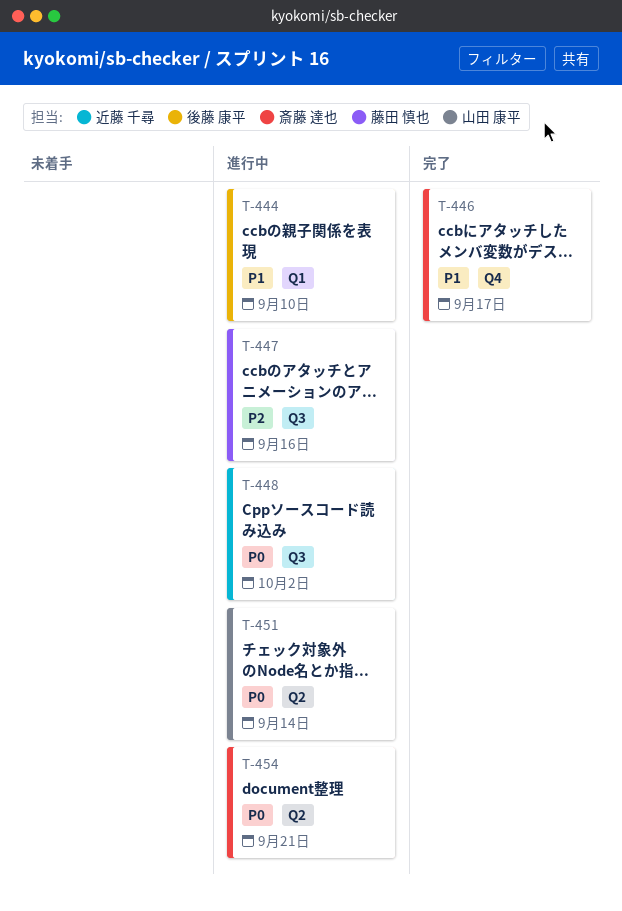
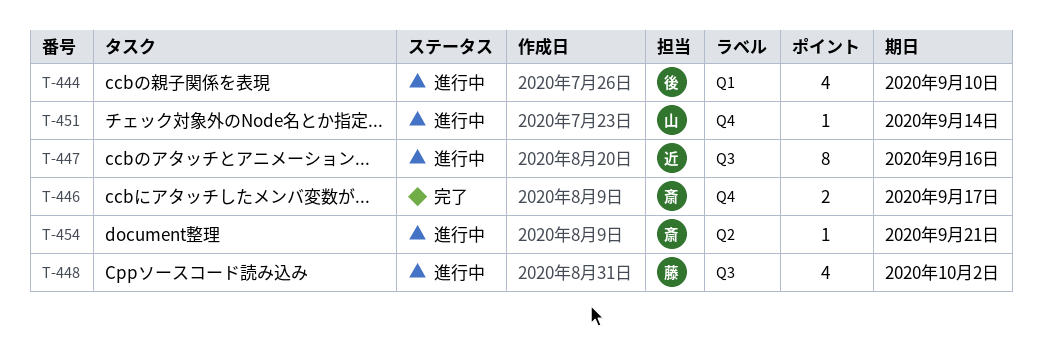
T-447, owner: 藤田 慎也 -> 近藤 千尋
T-448, owner: 近藤 千尋 -> 藤田 慎也
T-451, label: Q2 -> Q4

